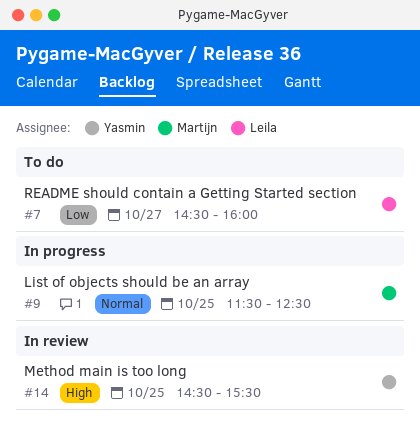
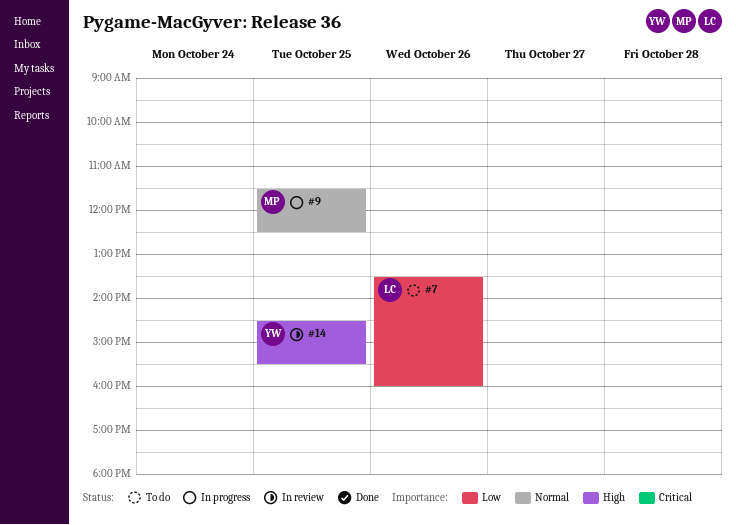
#7, day: Oct 27 -> Oct 26
#7, begins: 14:30 -> 13:30

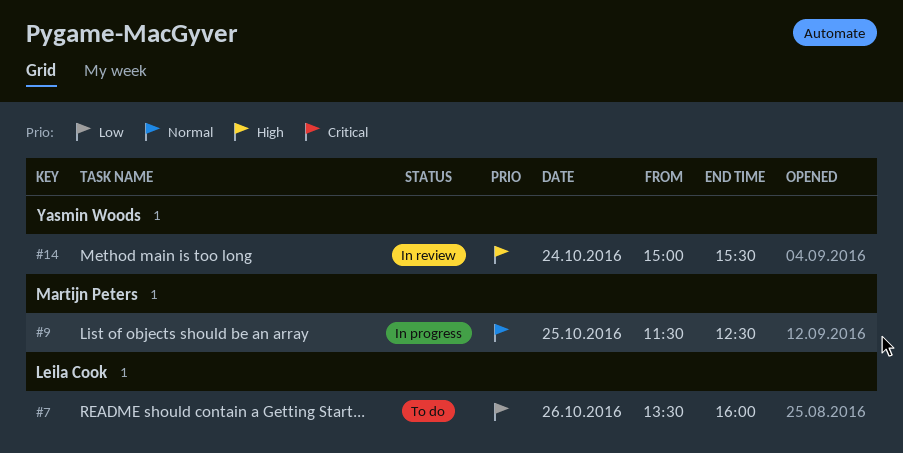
#14, day: Oct 25 -> Oct 24
#14, begins: 14:30 -> 15:00

